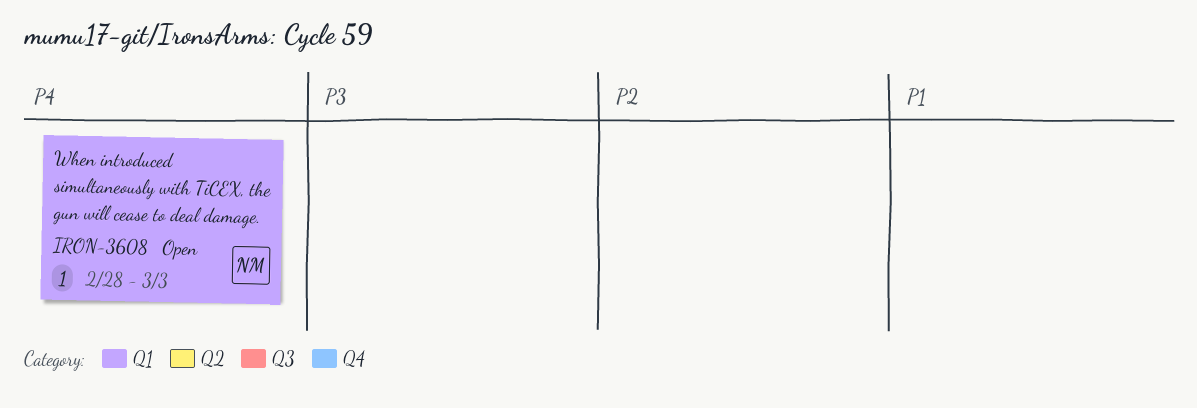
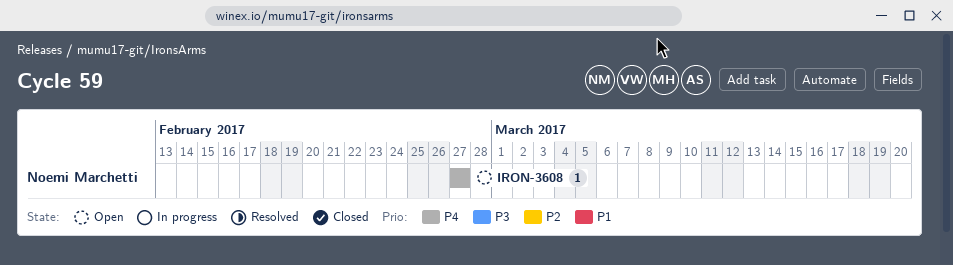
IRON-3608, start: Feb 28 -> Feb 27
IRON-3608, due: Mar 3 -> Feb 27

